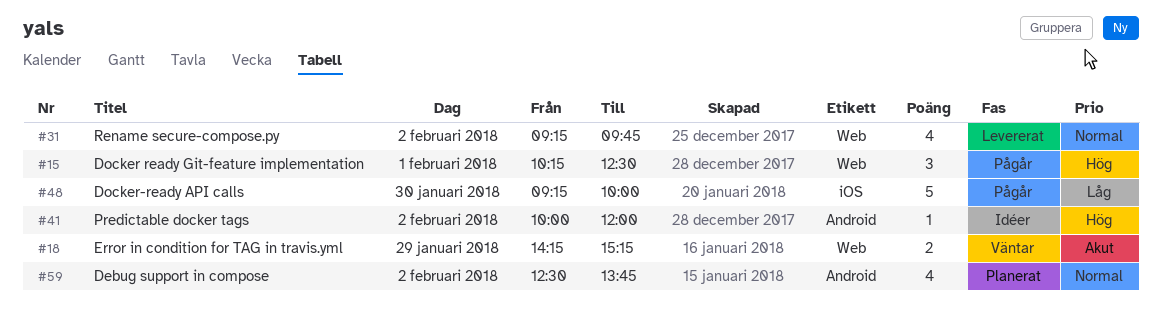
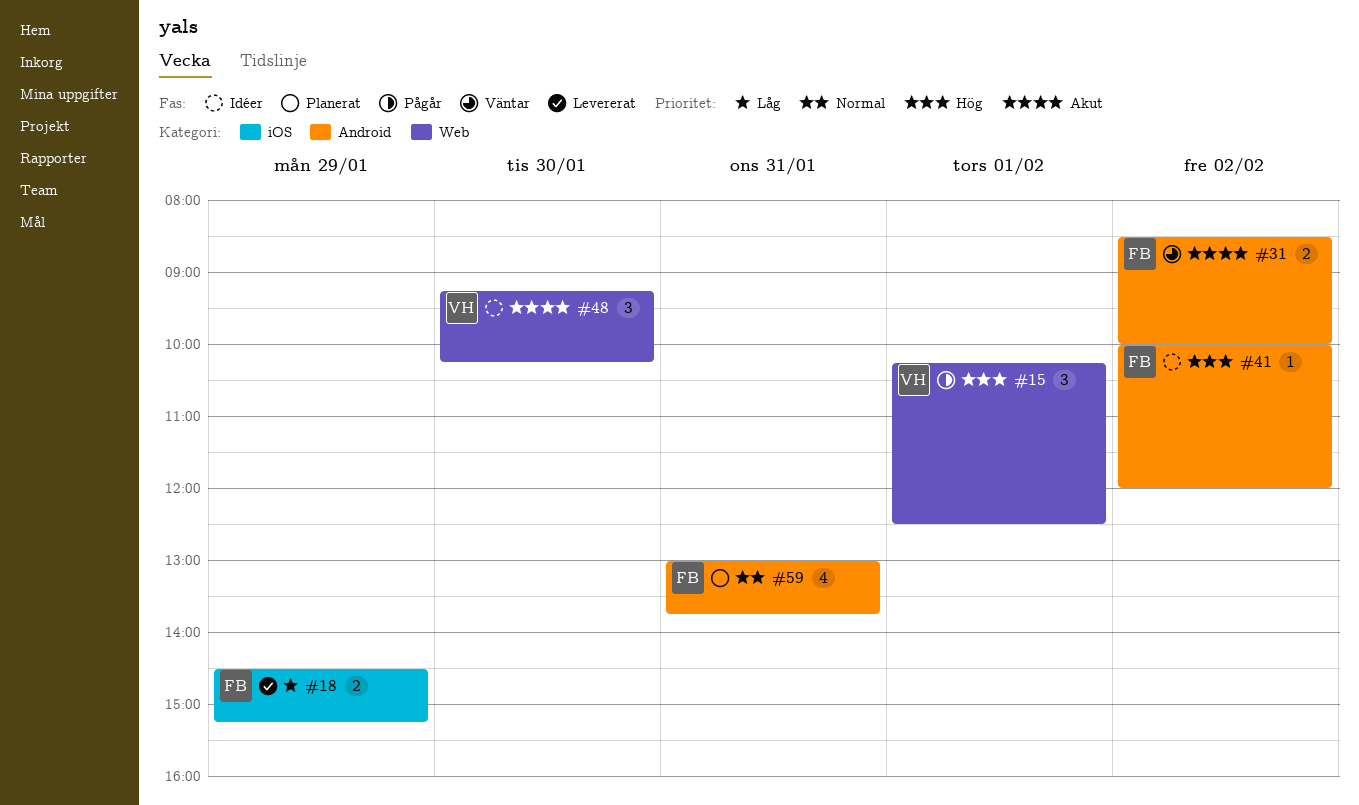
#18, status: Väntar -> Levererat
#18, priority: Akut -> Låg
#18, label: Web -> iOS
#18, begins: 14:15 -> 14:30
#31, status: Levererat -> Väntar
#31, priority: Normal -> Akut
#31, label: Web -> Android
#31, estimate: 4 -> 2
#31, begins: 09:15 -> 08:30
#31, ends: 09:45 -> 10:00
#48, status: Pågår -> Idéer
#48, priority: Låg -> Akut
#48, label: iOS -> Web
#48, estimate: 5 -> 3
#48, ends: 10:00 -> 10:15
#59, day: Feb 2 -> Jan 31
#59, begins: 12:30 -> 13:00

